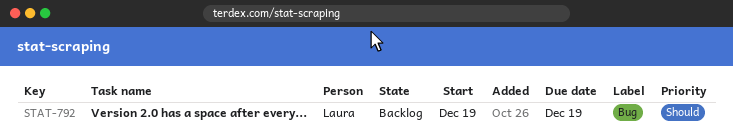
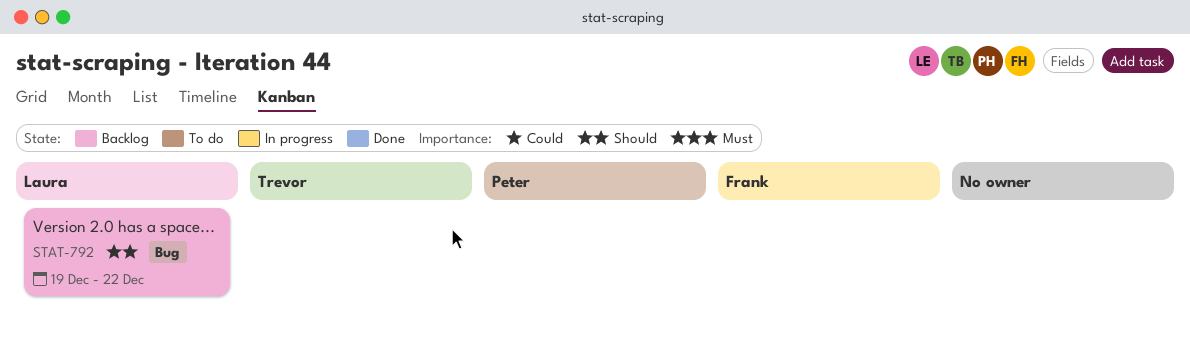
STAT-792, due: Dec 19 -> Dec 22

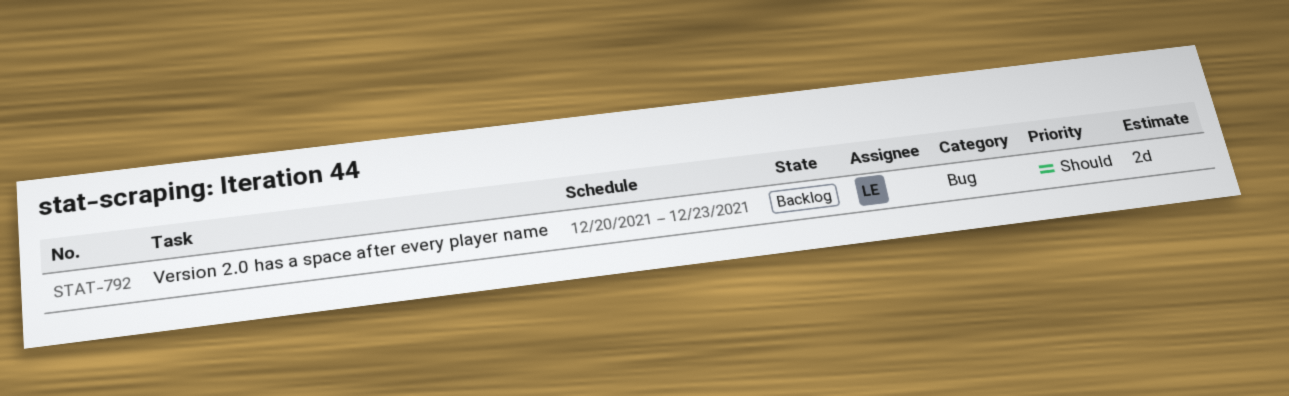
STAT-792, start: Dec 19 -> Dec 20
STAT-792, due: Dec 22 -> Dec 23

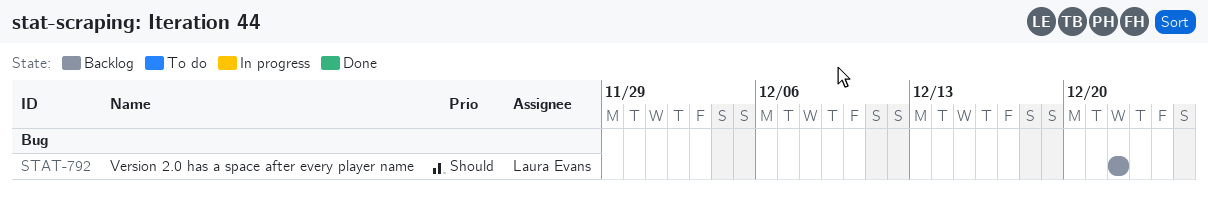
STAT-792, start: Dec 20 -> Dec 22
STAT-792, due: Dec 23 -> Dec 22

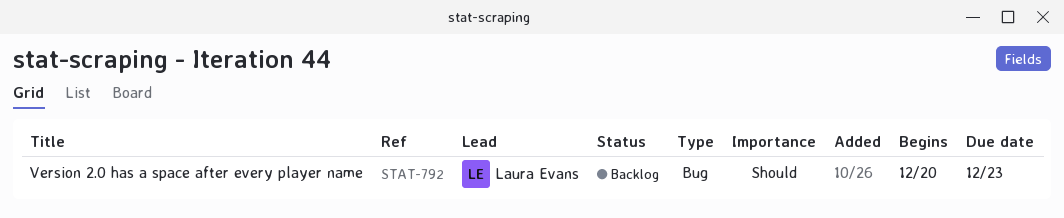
STAT-792, start: Dec 22 -> Dec 20
STAT-792, due: Dec 22 -> Dec 23

